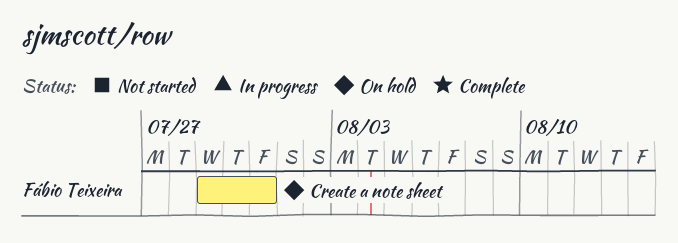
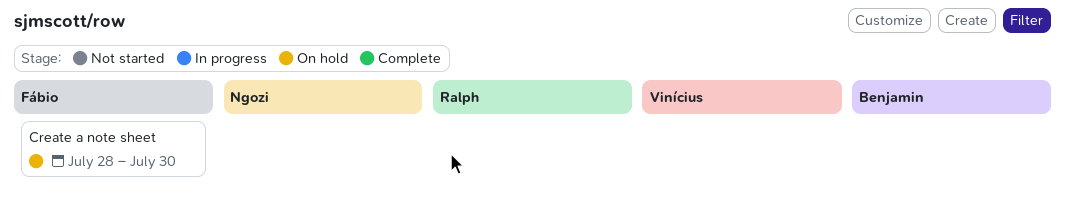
Create a note sheet, start: Jul 29 -> Jul 28
Create a note sheet, due: Jul 31 -> Jul 30

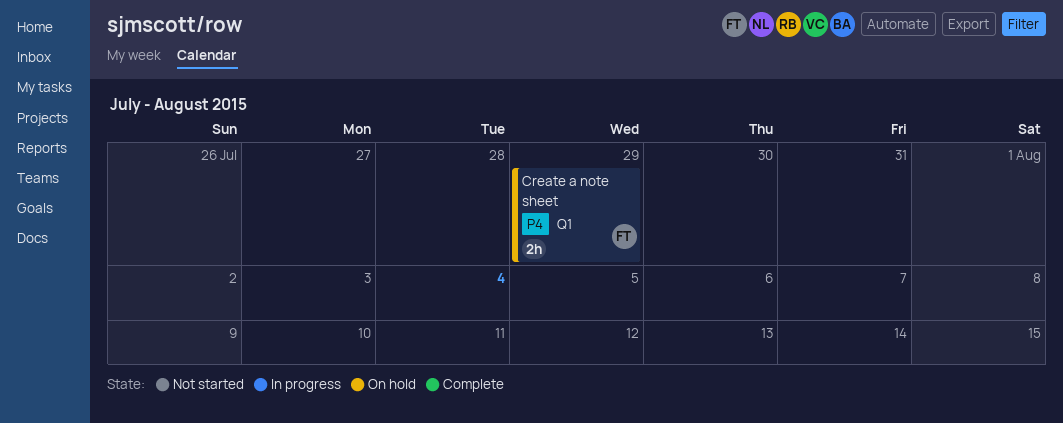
Create a note sheet, due: Jul 30 -> Jul 29

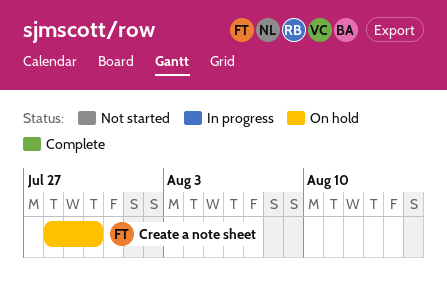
Create a note sheet, due: Jul 29 -> Jul 30

